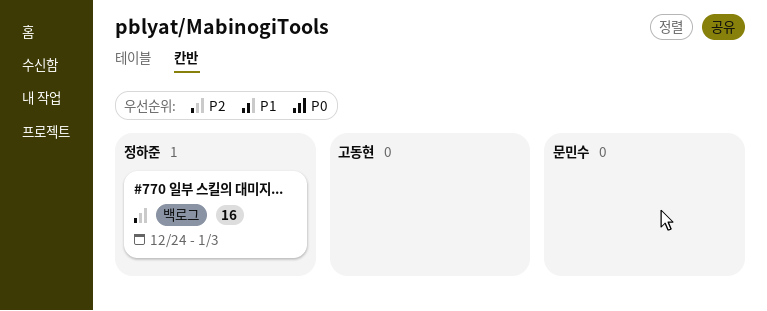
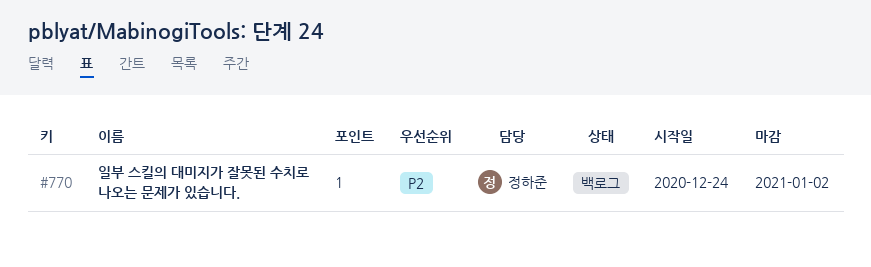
#770, estimate: 16 -> 1
#770, due: Jan 3 -> Jan 2

